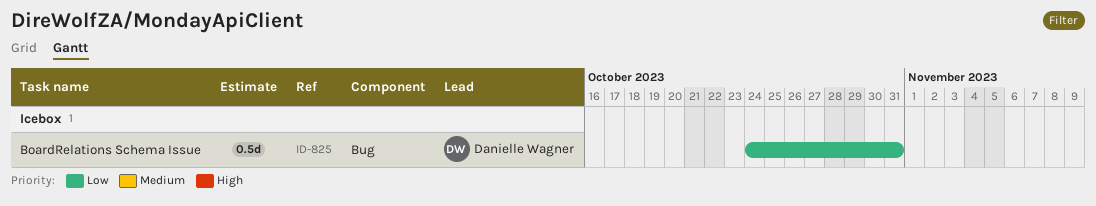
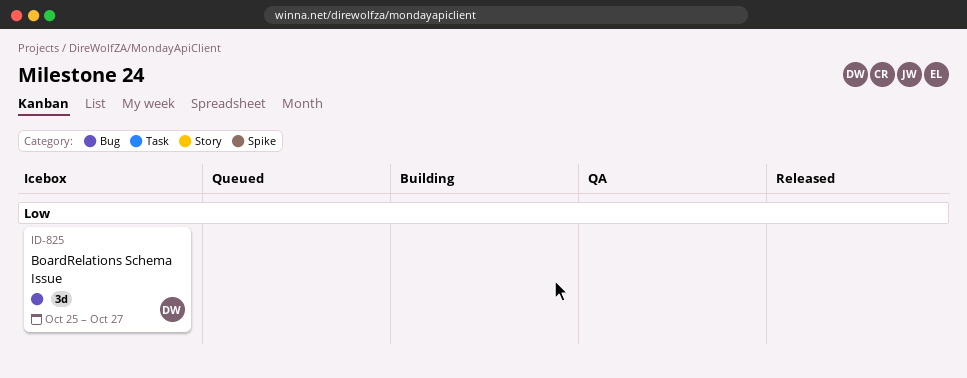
ID-825, estimate: 0.5d -> 3d
ID-825, start: Oct 24 -> Oct 25
ID-825, due: Oct 31 -> Oct 27

